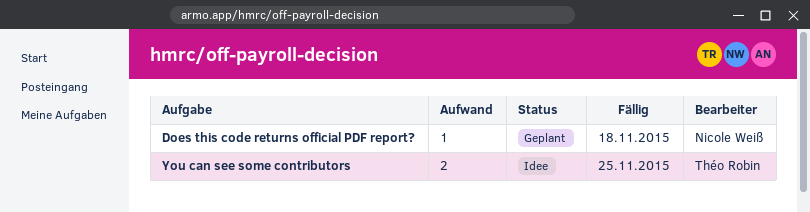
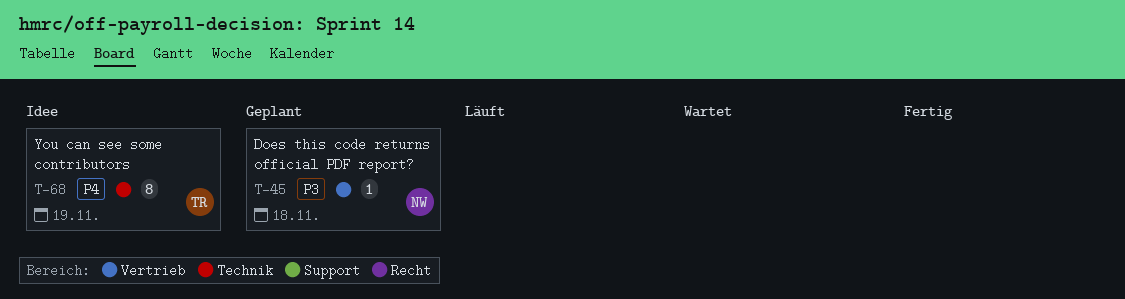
You can see some contributors, estimate: 2 -> 8
You can see some contributors, due: Nov 25 -> Nov 19

